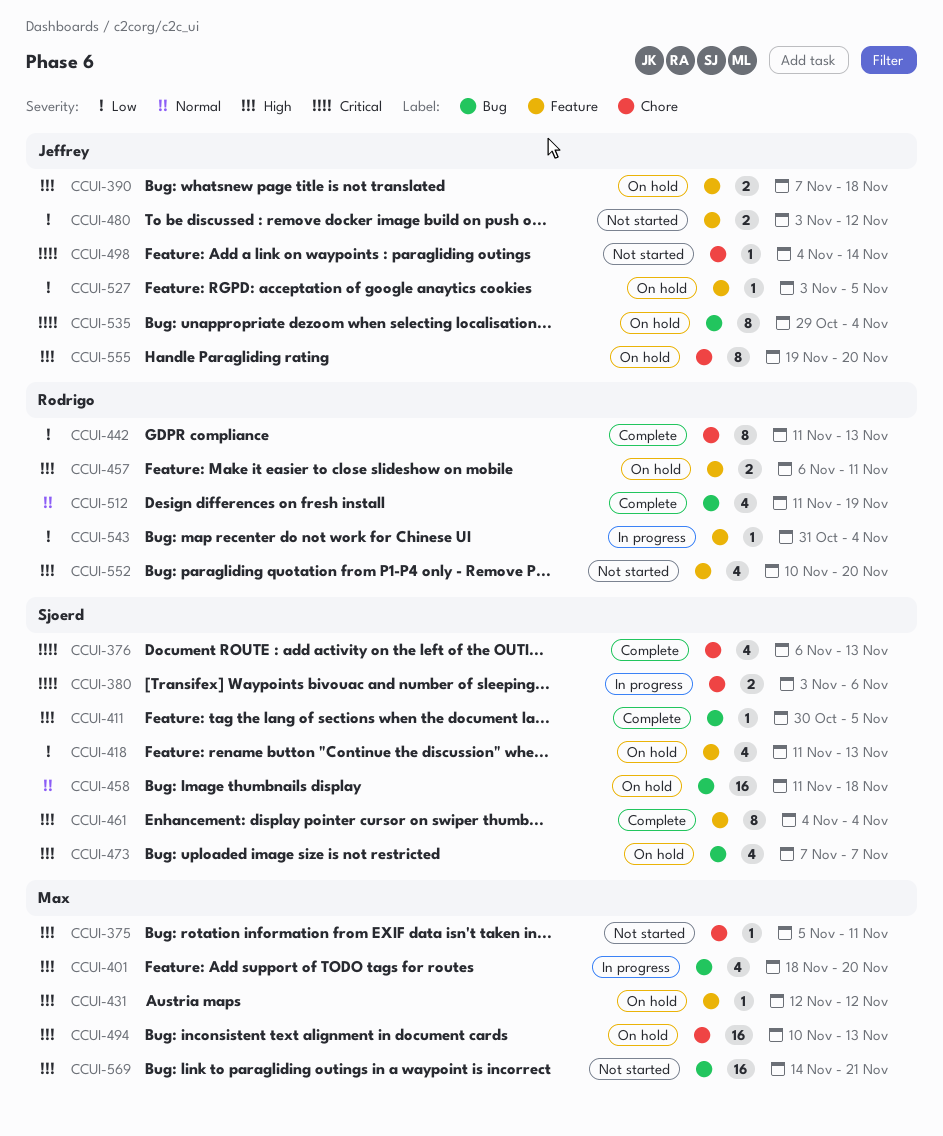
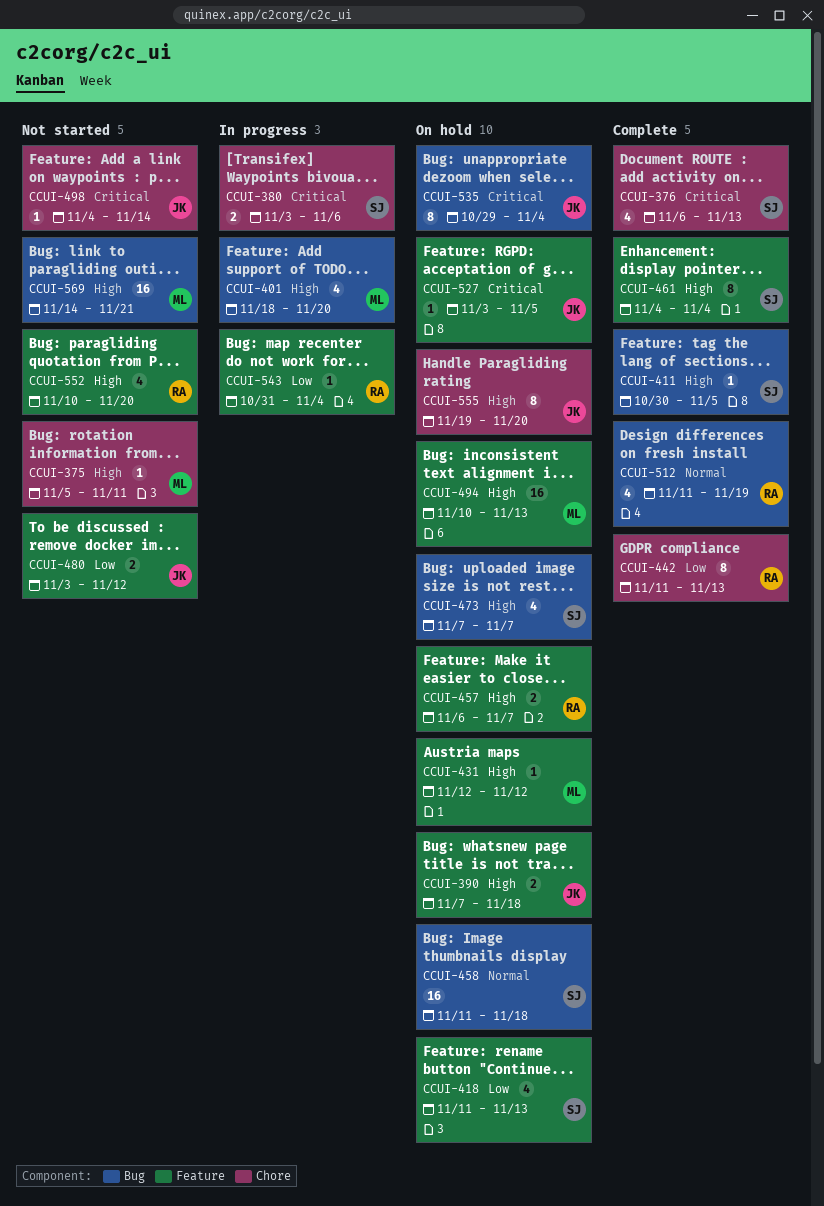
CCUI-457, due: Nov 11 -> Nov 7
CCUI-494, label: Chore -> Feature
CCUI-527, priority: Low -> Critical

